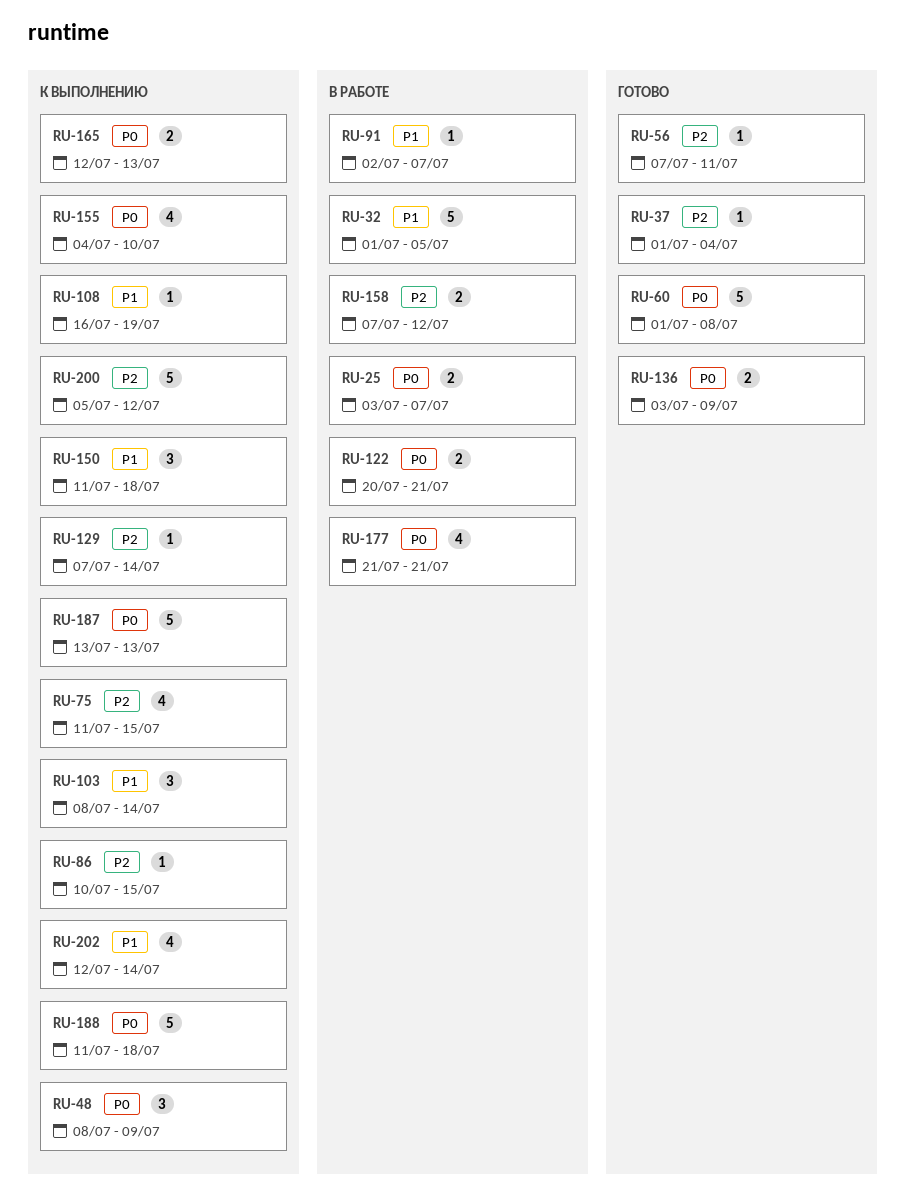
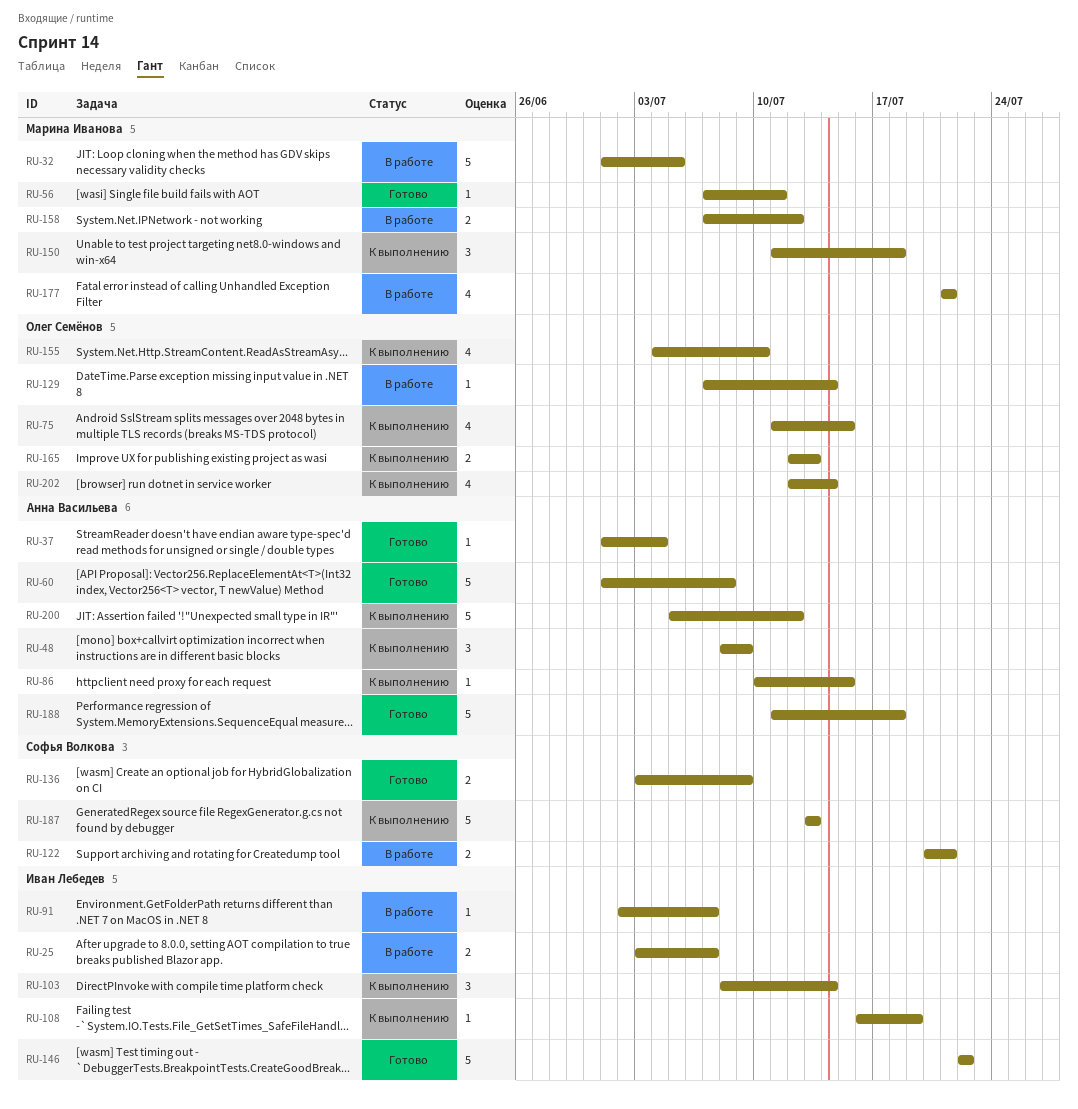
RU-129, status: К выполнению -> В работе
RU-146: none -> present
RU-188, status: К выполнению -> Готово

